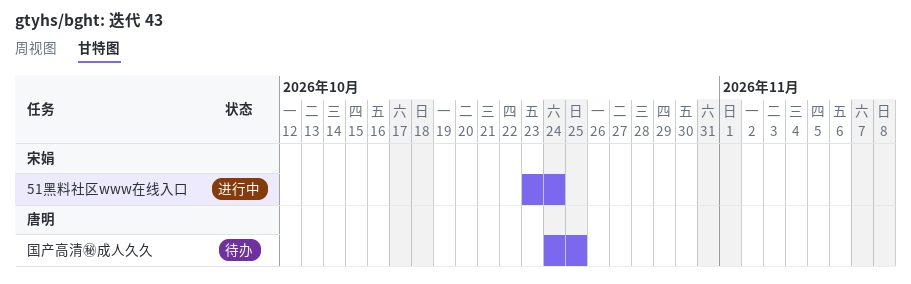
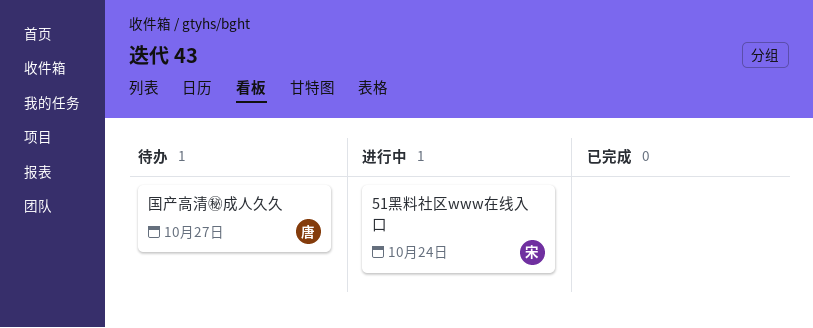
国产高清㊙成人久久, due: Oct 25 -> Oct 27

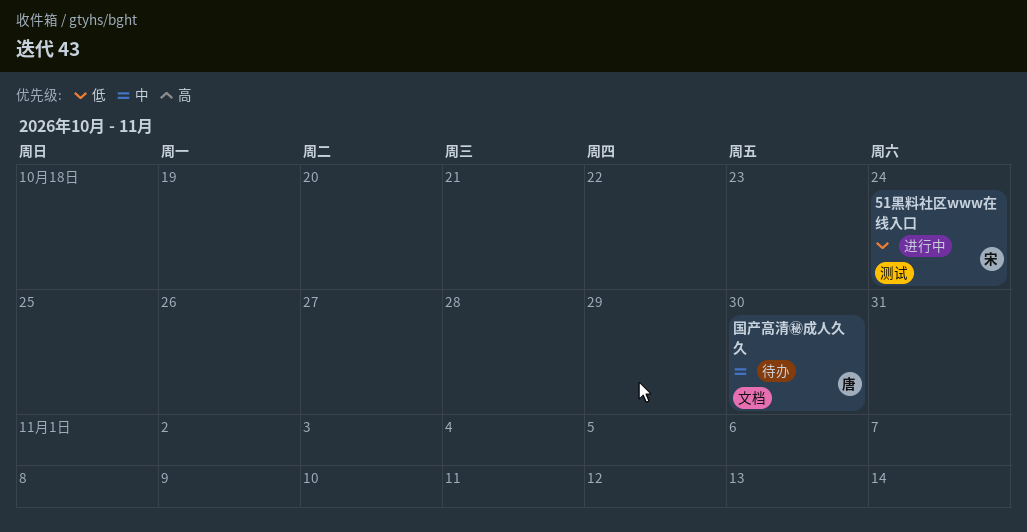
国产高清㊙成人久久, due: Oct 27 -> Oct 30

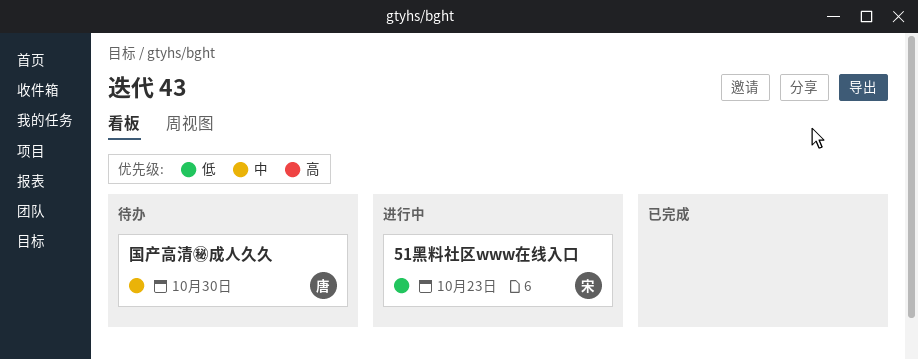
51黑料社区www在线入口, due: Oct 24 -> Oct 23

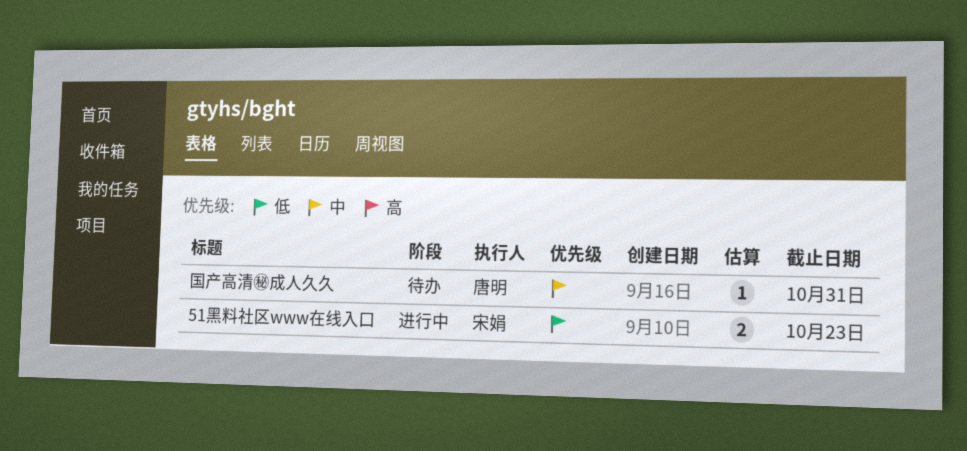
国产高清㊙成人久久, due: Oct 30 -> Oct 31

